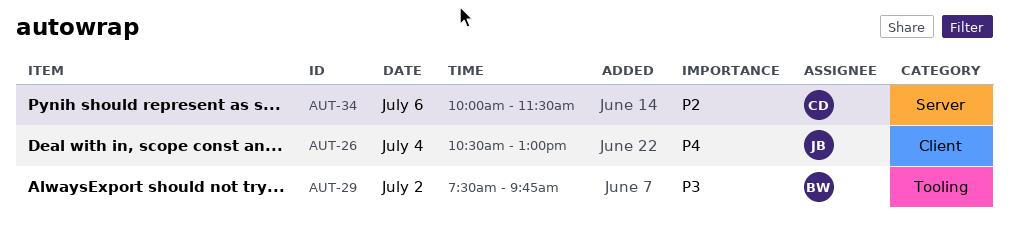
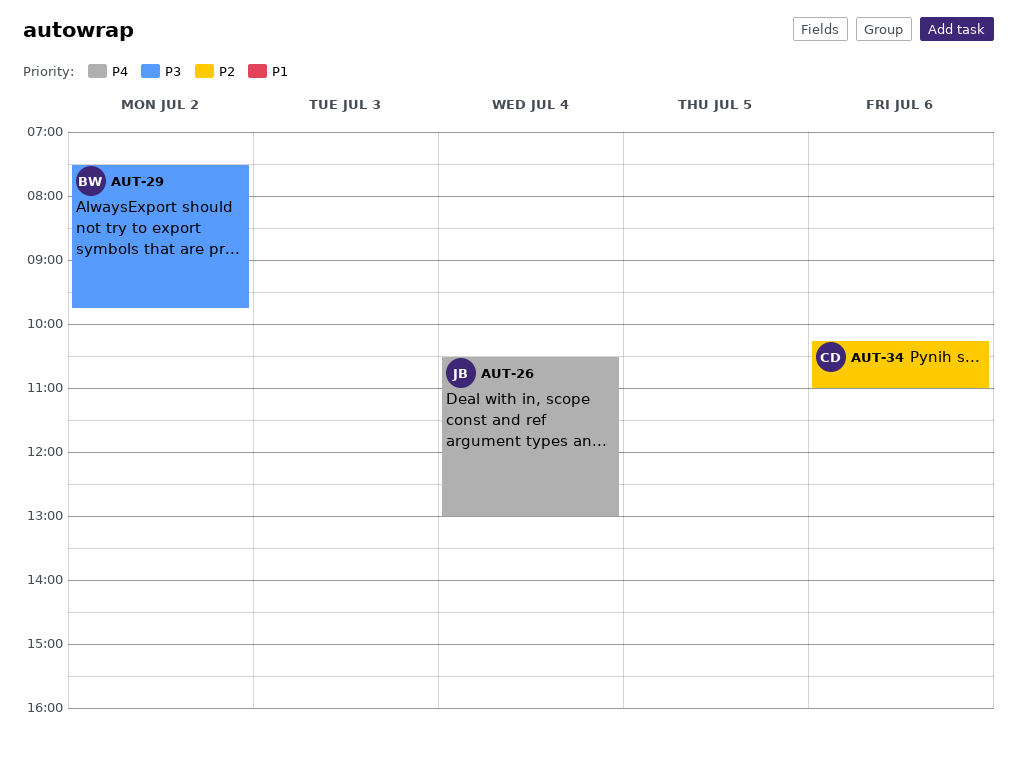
AUT-34, begins: 10:00 -> 10:15
AUT-34, ends: 11:30 -> 11:00

